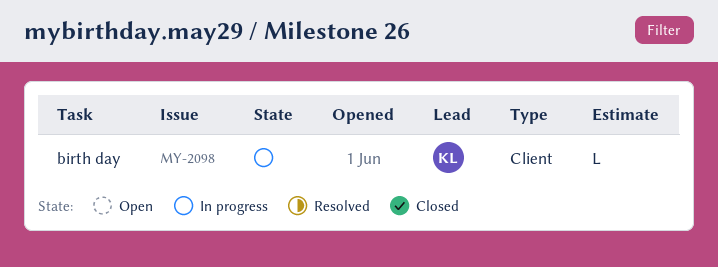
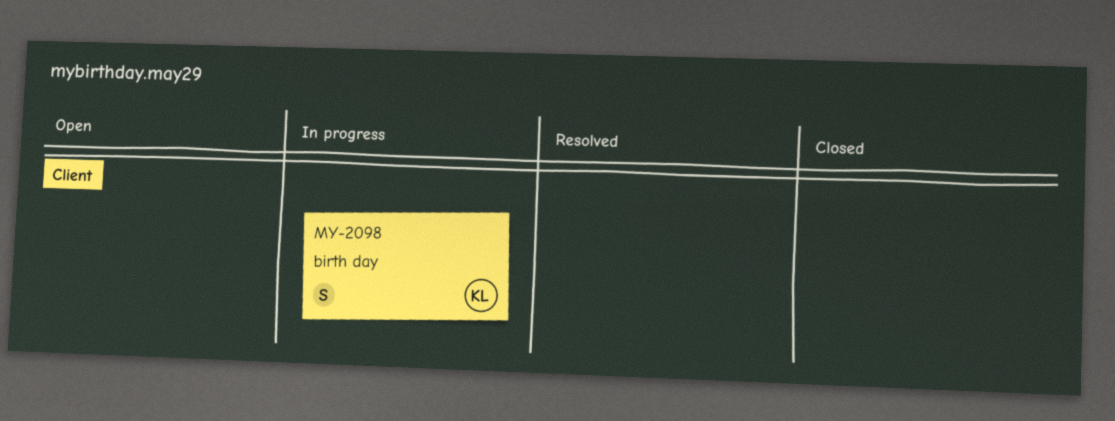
MY-2098, estimate: L -> S

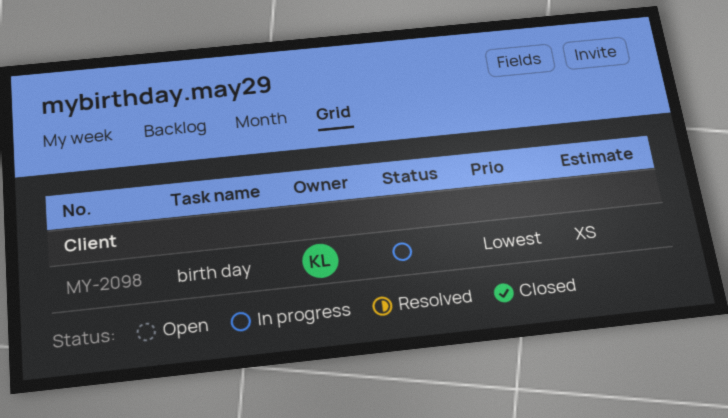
MY-2098, estimate: S -> XS

